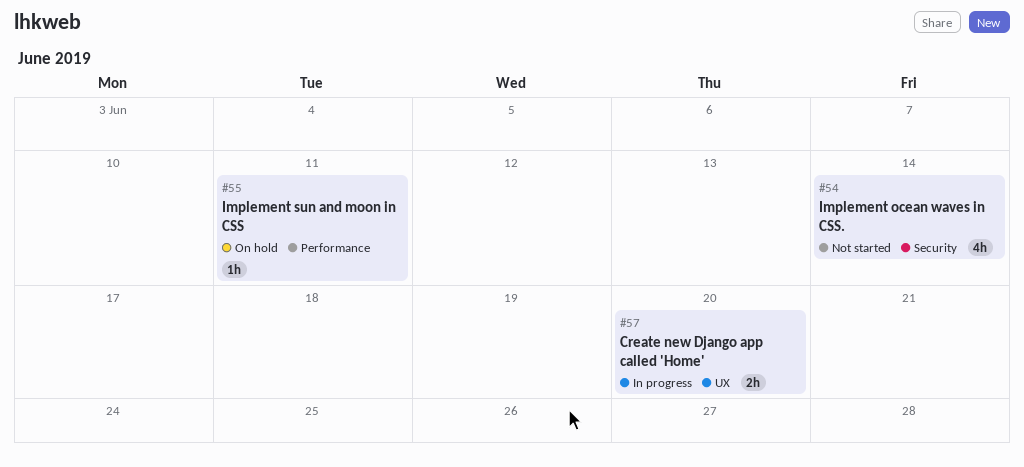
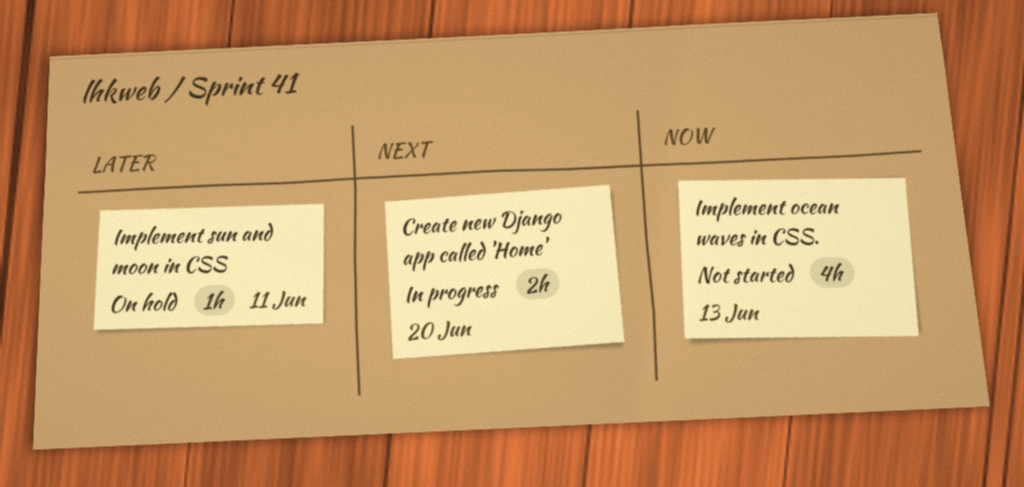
Implement ocean waves in CSS., due: Jun 14 -> Jun 13

